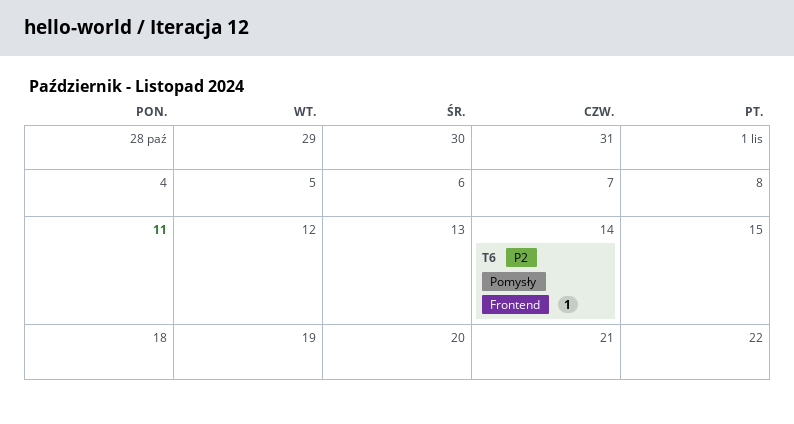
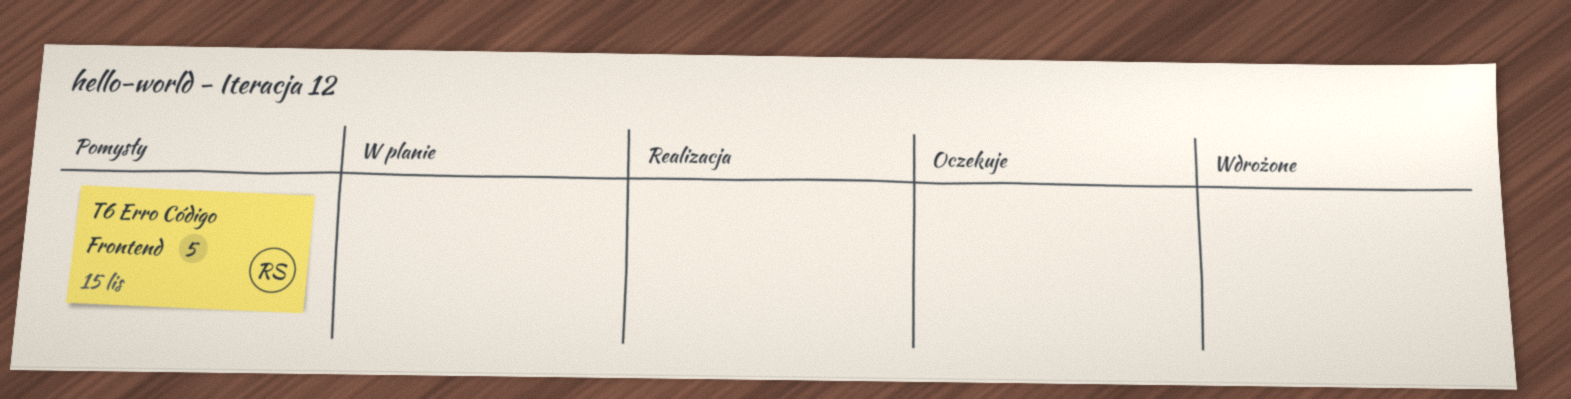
T6, estimate: 1 -> 5
T6, due: Nov 14 -> Nov 15

